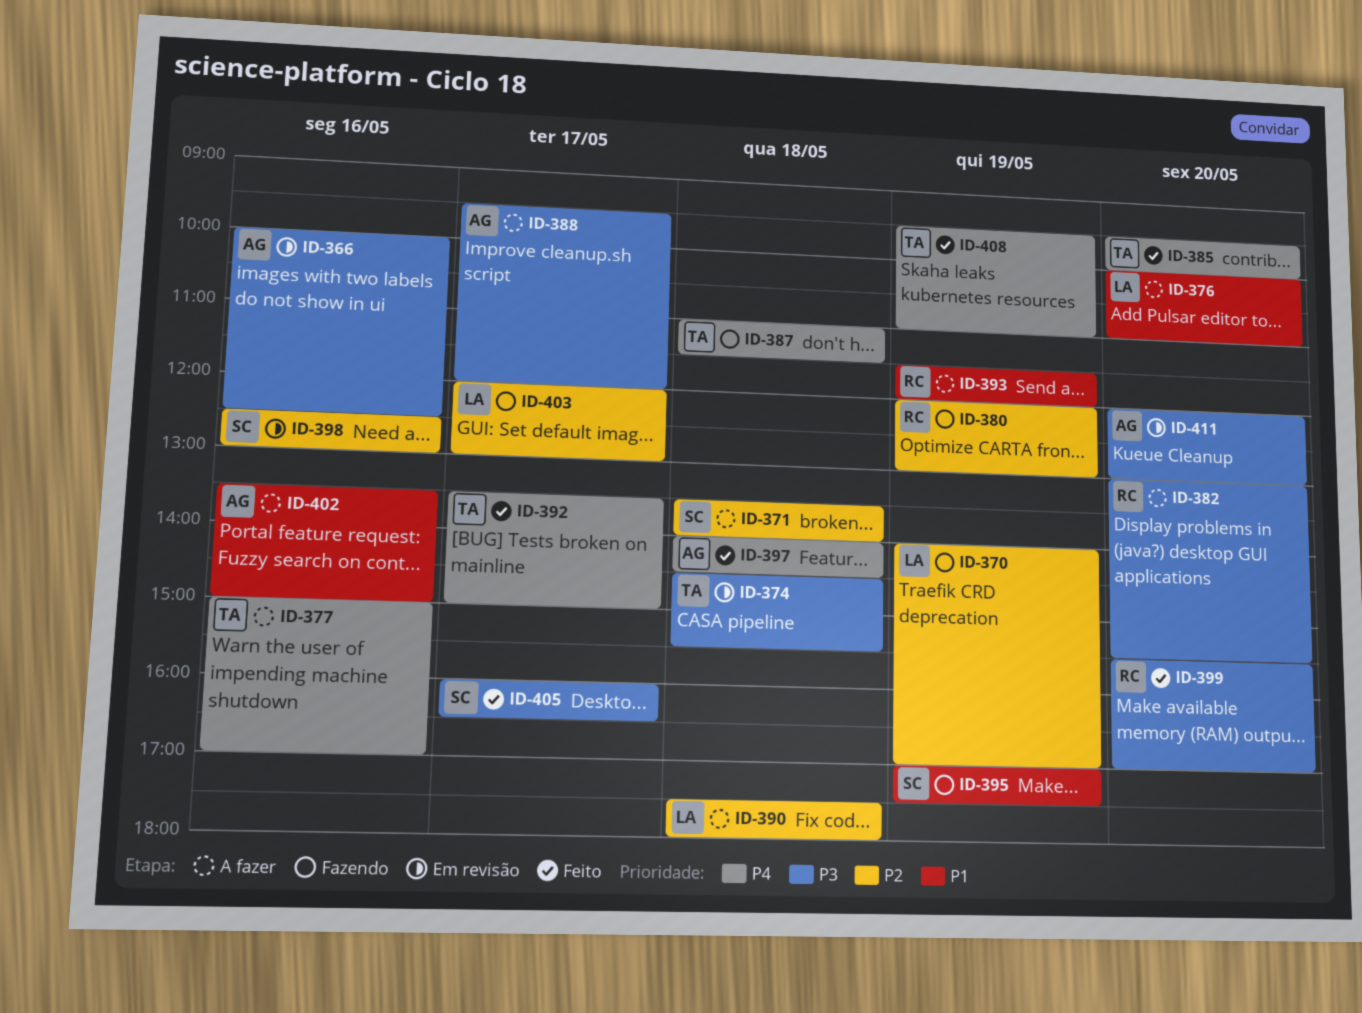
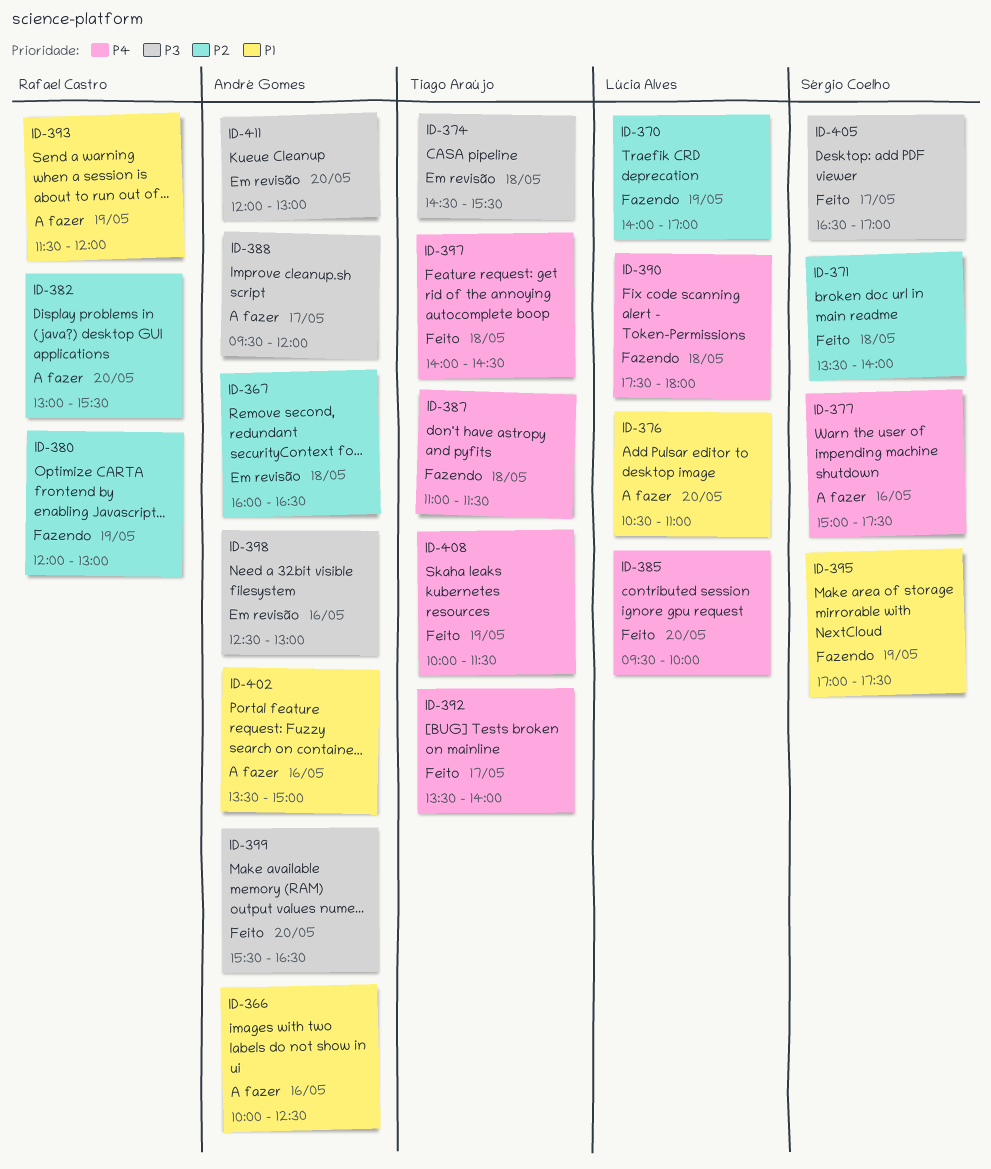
ID-366, status: Em revisão -> A fazer
ID-366, priority: P3 -> P1
ID-367: none -> present
ID-371, status: A fazer -> Feito
ID-376, begins: 10:00 -> 10:30
ID-377, owner: Tiago Araújo -> Sérgio Coelho
ID-377, ends: 17:00 -> 17:30
ID-382, priority: P3 -> P2
ID-385, owner: Tiago Araújo -> Lúcia Alves
ID-390, status: A fazer -> Fazendo
ID-390, priority: P2 -> P4
ID-392, ends: 15:00 -> 14:00
ID-397, owner: André Gomes -> Tiago Araújo
ID-398, owner: Sérgio Coelho -> André Gomes
ID-398, priority: P2 -> P3
ID-399, owner: Rafael Castro -> André Gomes
ID-399, ends: 17:00 -> 16:30
ID-403: present -> none
ID-405, begins: 16:00 -> 16:30
ID-405, ends: 16:30 -> 17:00
ID-408, begins: 09:30 -> 10:00
ID-408, ends: 11:00 -> 11:30

